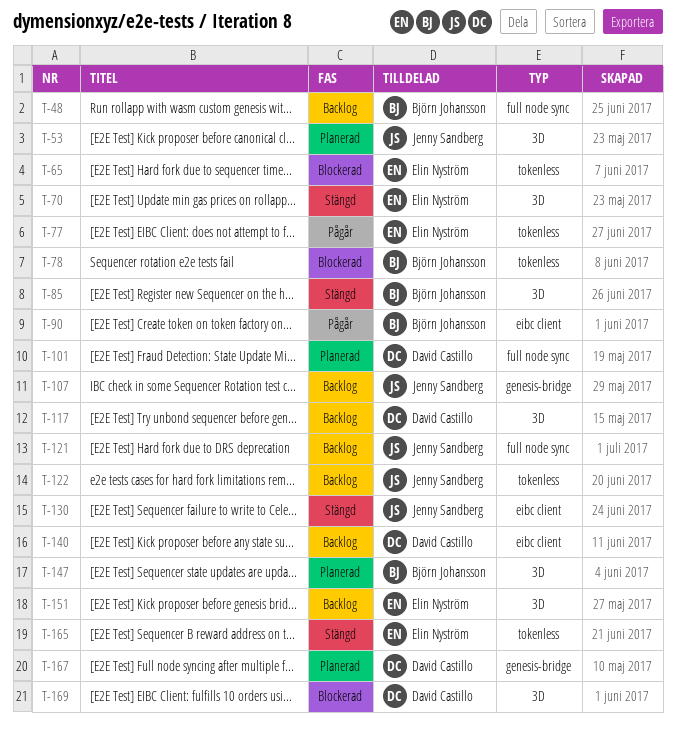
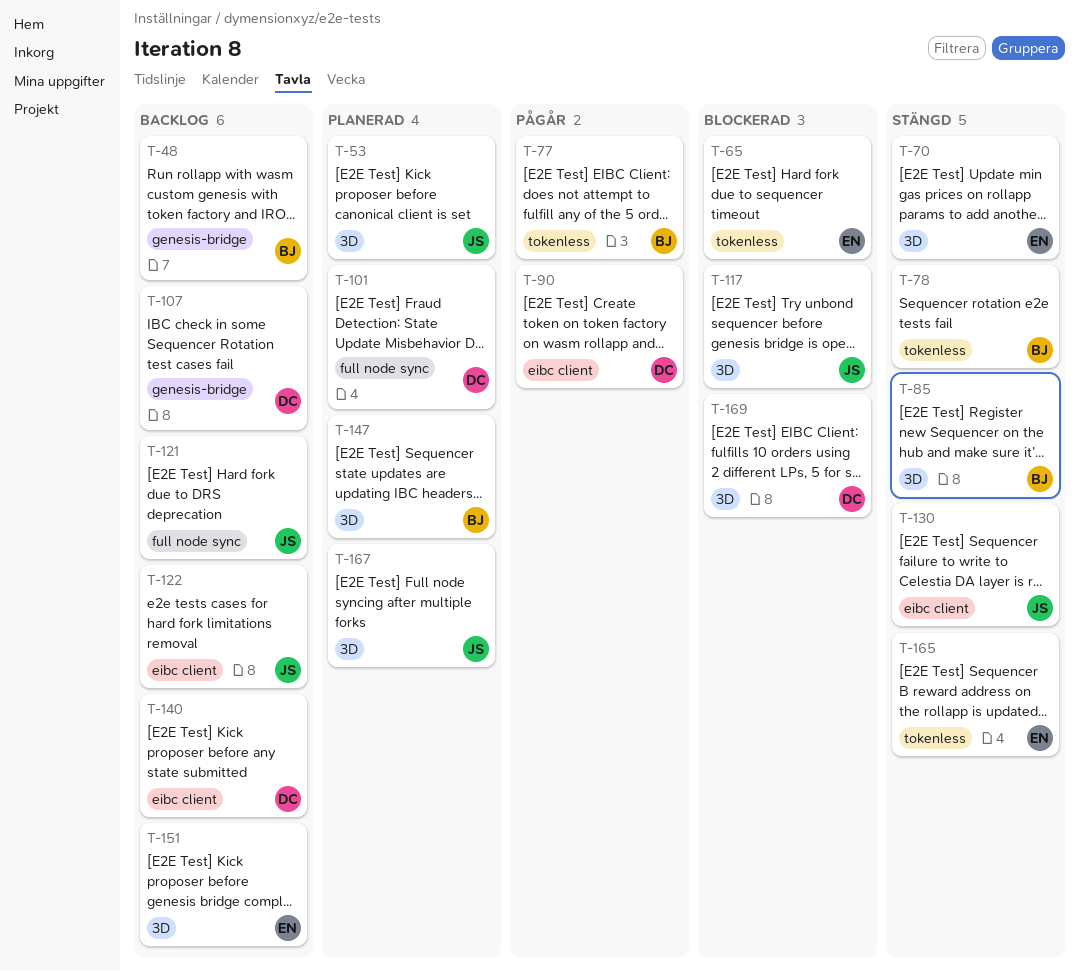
T-48, label: full node sync -> genesis-bridge
T-77, owner: Elin Nyström -> Björn Johansson
T-78, status: Blockerad -> Stängd
T-90, owner: Björn Johansson -> David Castillo
T-107, owner: Jenny Sandberg -> David Castillo
T-117, status: Backlog -> Blockerad
T-117, owner: David Castillo -> Jenny Sandberg
T-122, label: tokenless -> eibc client
T-167, owner: David Castillo -> Jenny Sandberg
T-167, label: genesis-bridge -> 3D

